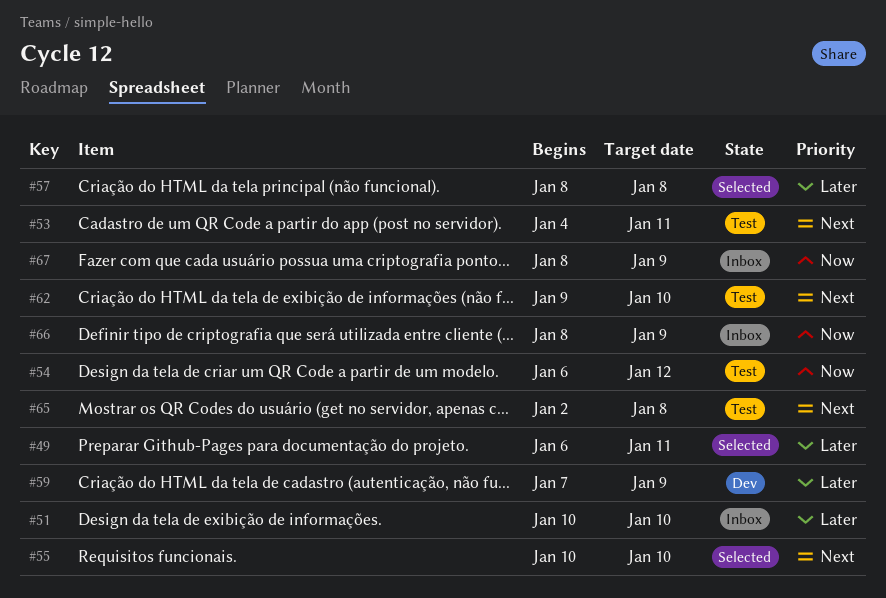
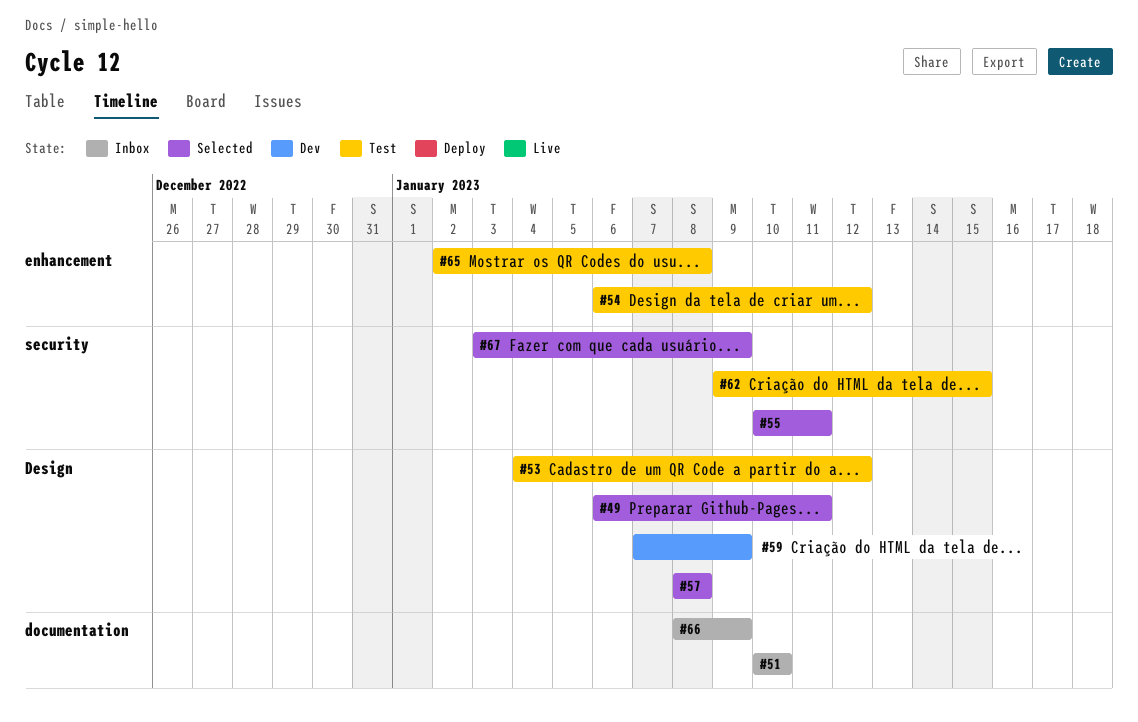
#53, due: Jan 11 -> Jan 12
#55, due: Jan 10 -> Jan 11
#62, due: Jan 10 -> Jan 15
#67, status: Inbox -> Selected
#67, start: Jan 8 -> Jan 3

